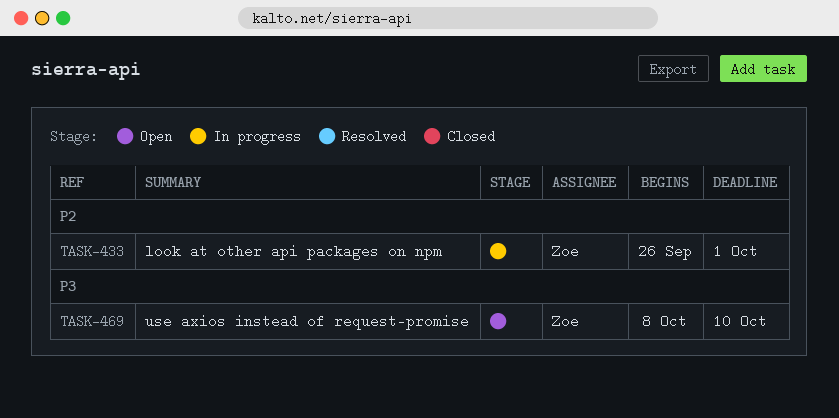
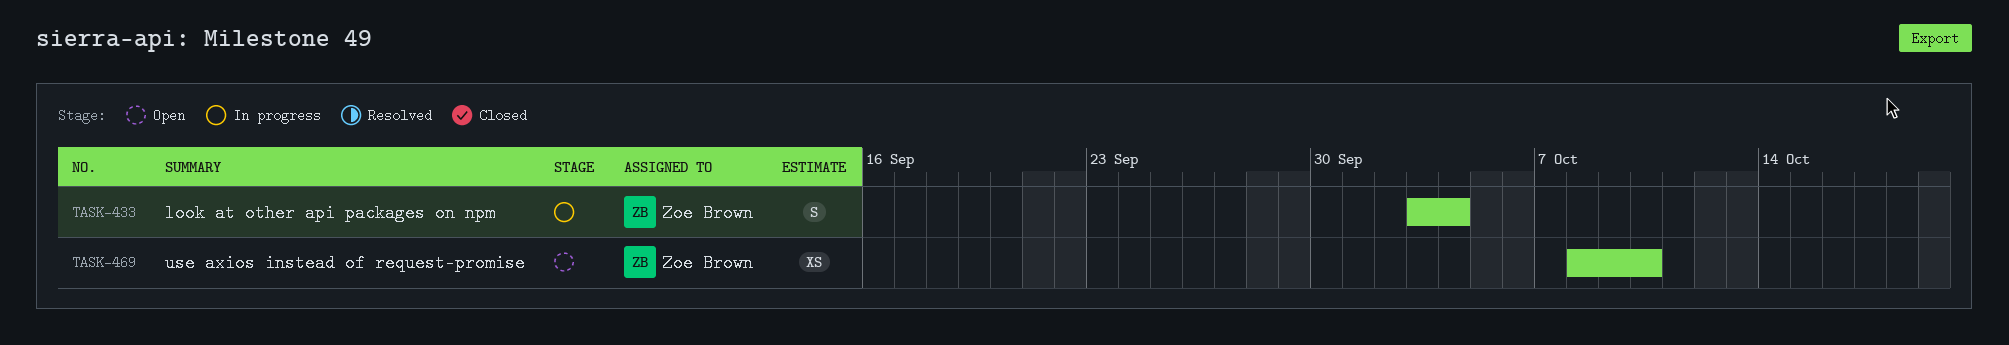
TASK-433, start: Sep 26 -> Oct 3
TASK-433, due: Oct 1 -> Oct 4

